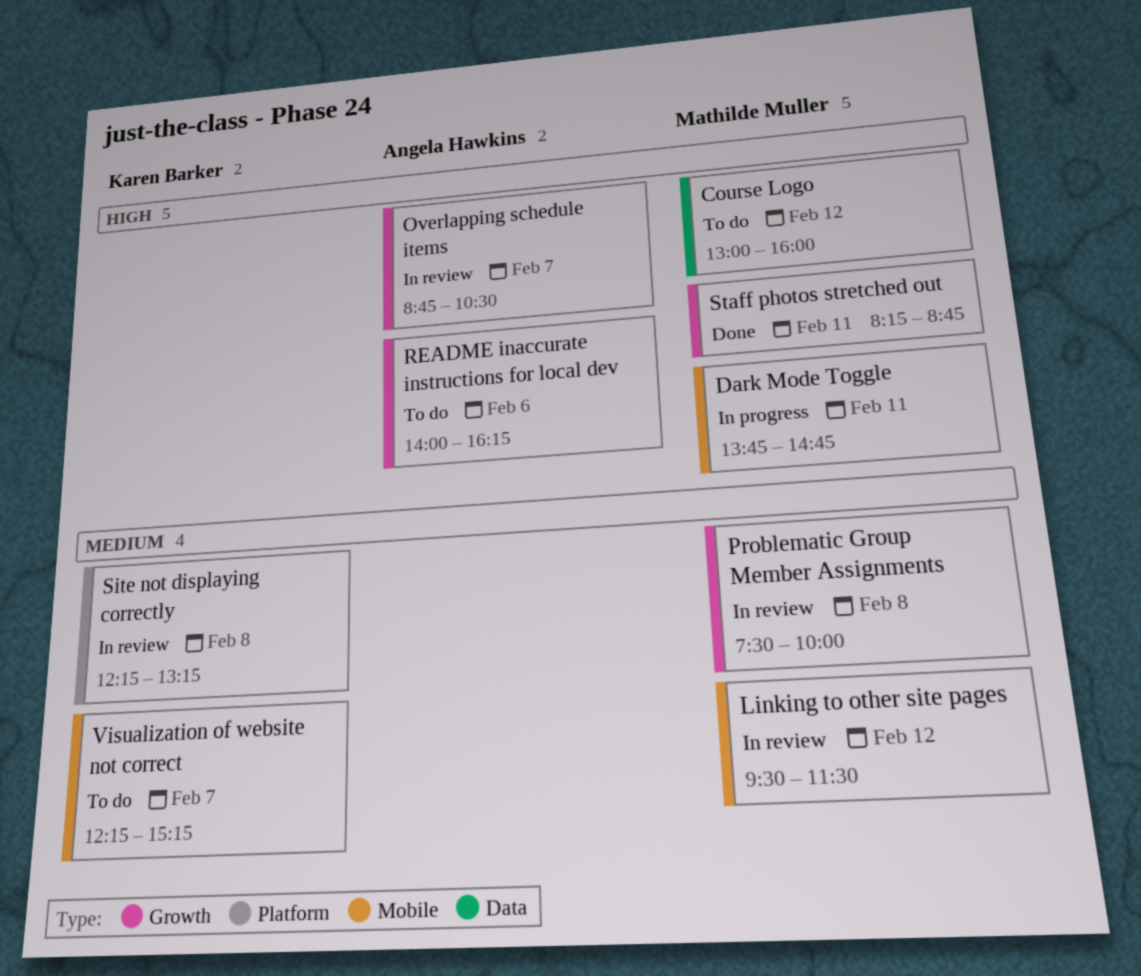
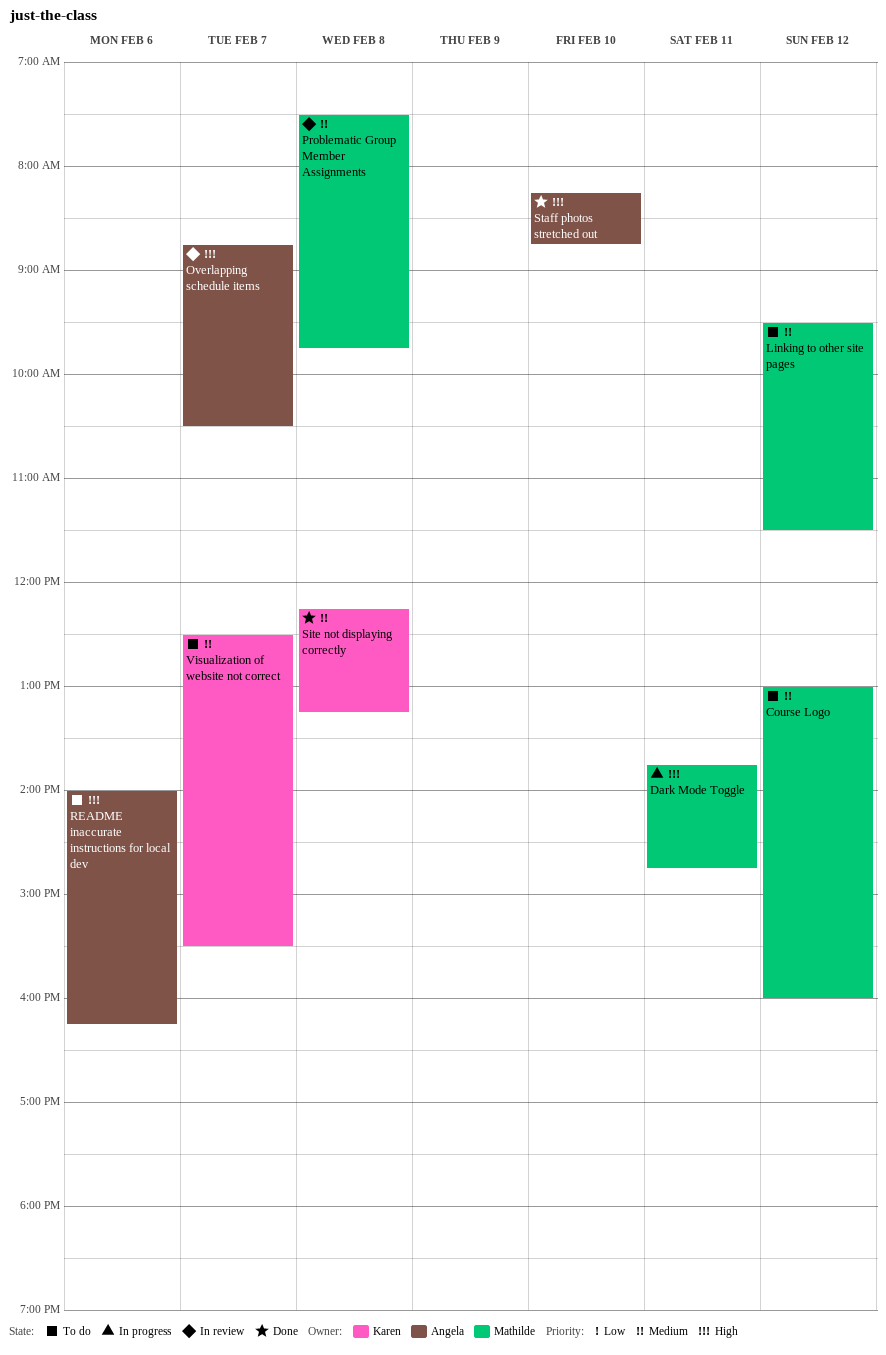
Course Logo, priority: High -> Medium
Linking to other site pages, status: In review -> To do
Problematic Group Member Assignments, ends: 10:00 -> 09:45
Site not displaying correctly, status: In review -> Done
Staff photos stretched out, owner: Mathilde Muller -> Angela Hawkins
Staff photos stretched out, day: Feb 11 -> Feb 10
Visualization of website not correct, begins: 12:15 -> 12:30
Visualization of website not correct, ends: 15:15 -> 15:30

